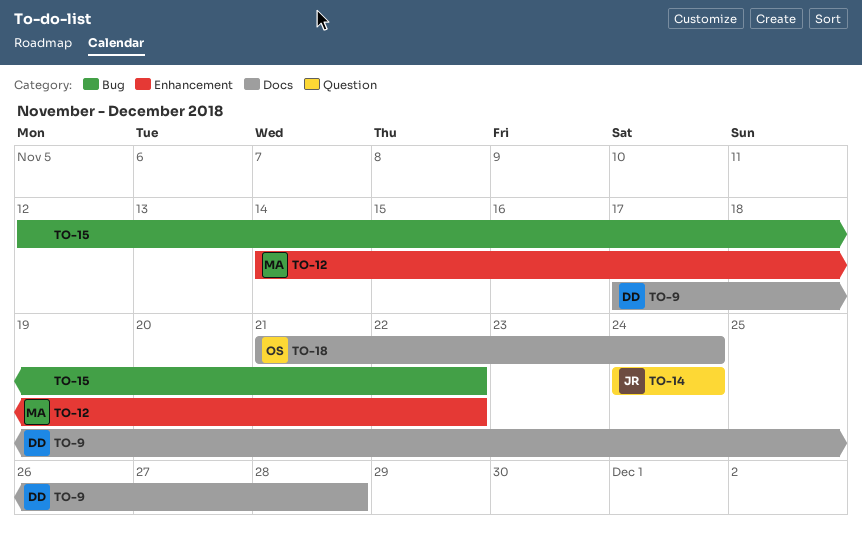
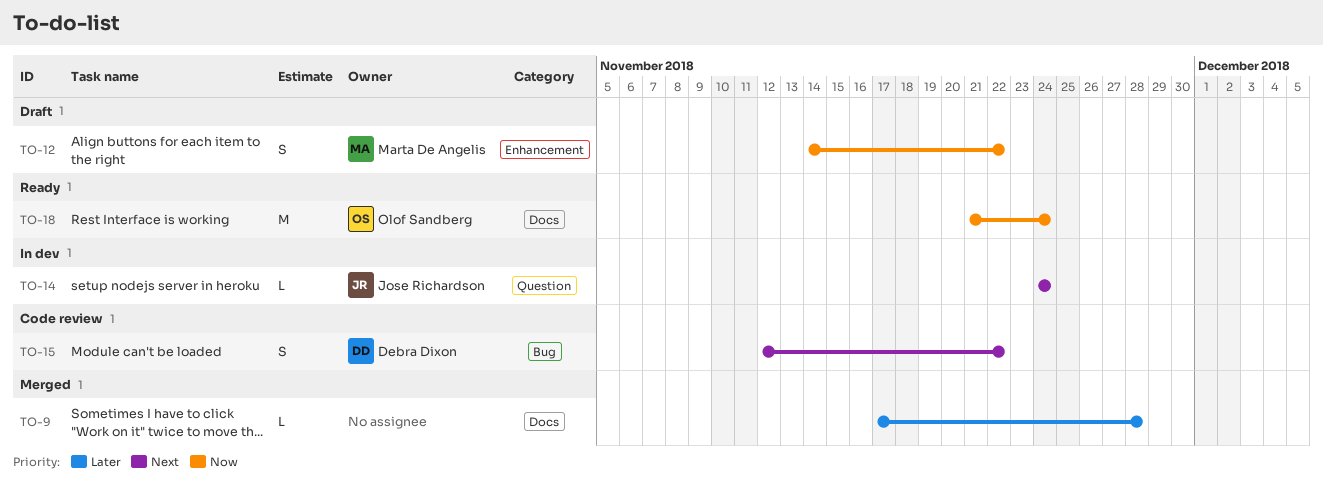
TO-9, owner: Debra Dixon -> none
TO-15, owner: none -> Debra Dixon

